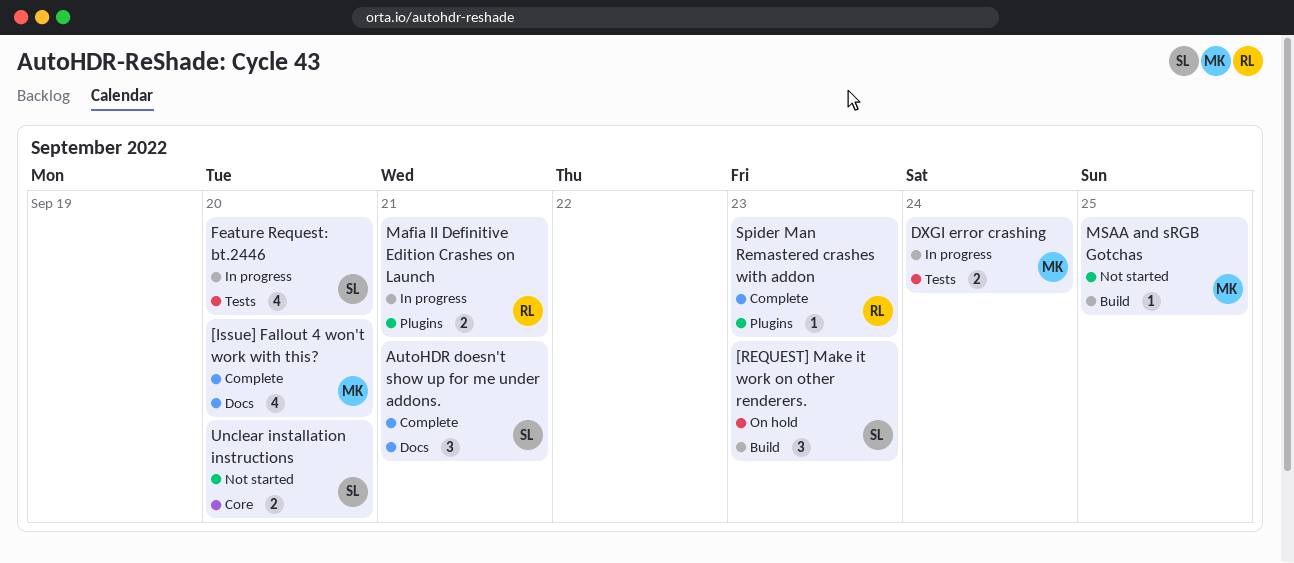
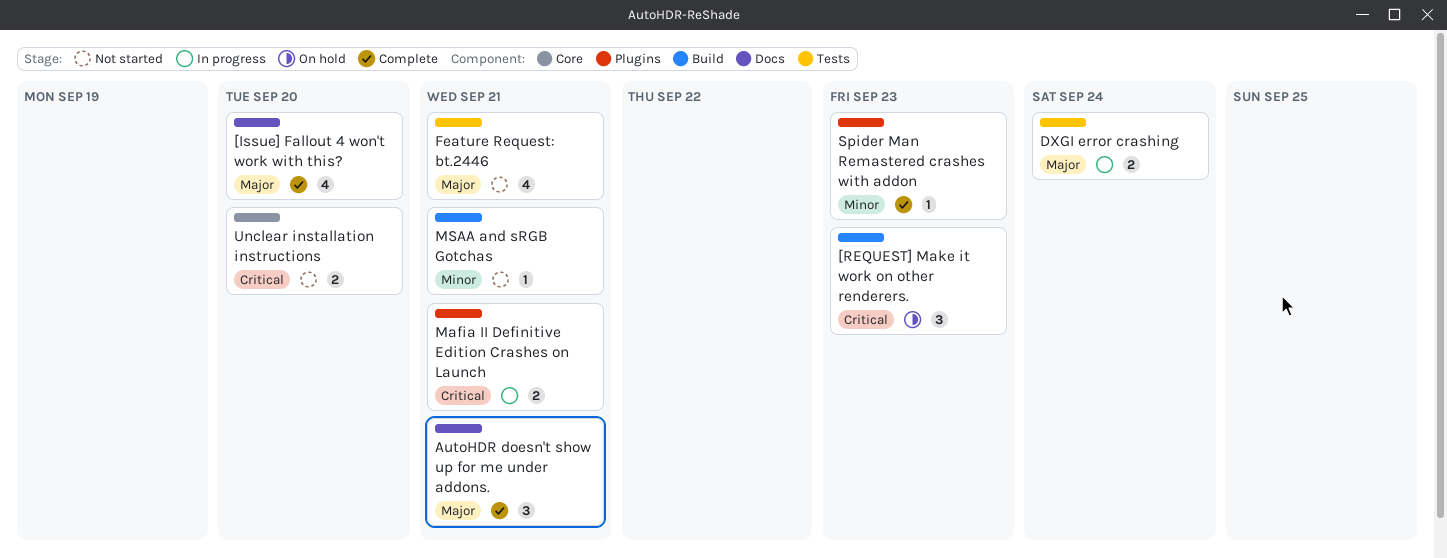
Feature Request: bt.2446, status: In progress -> Not started
Feature Request: bt.2446, due: Sep 20 -> Sep 21
MSAA and sRGB Gotchas, due: Sep 25 -> Sep 21

